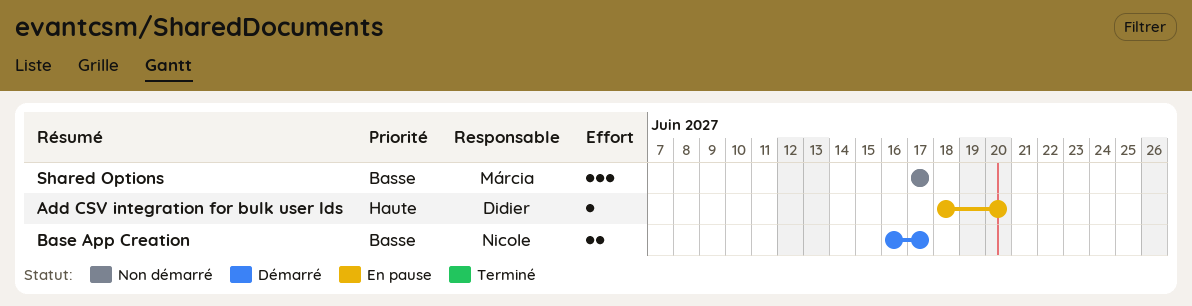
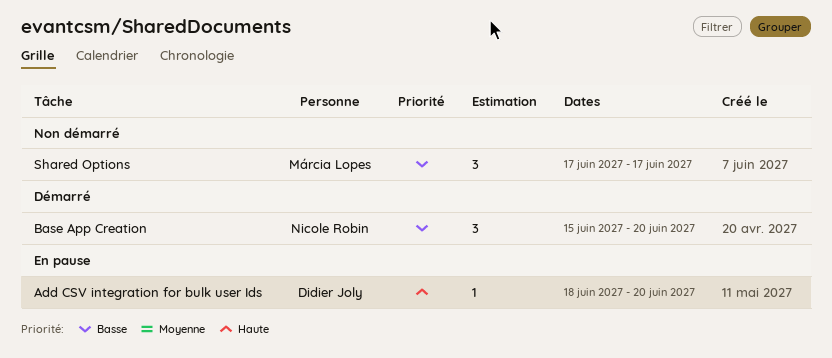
Base App Creation, estimate: 2 -> 3
Base App Creation, start: Jun 16 -> Jun 15
Base App Creation, due: Jun 17 -> Jun 20

